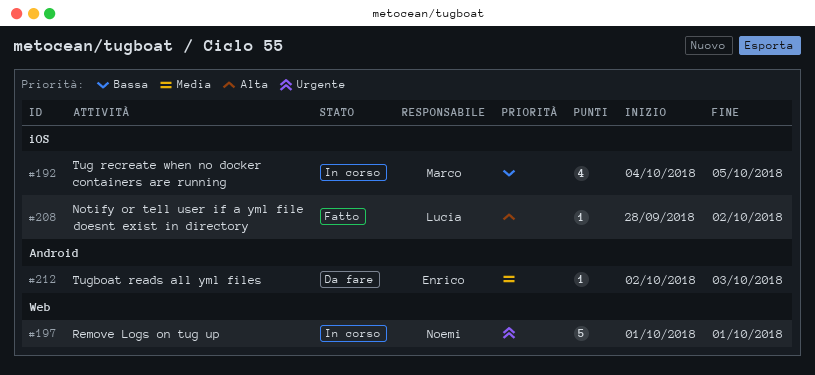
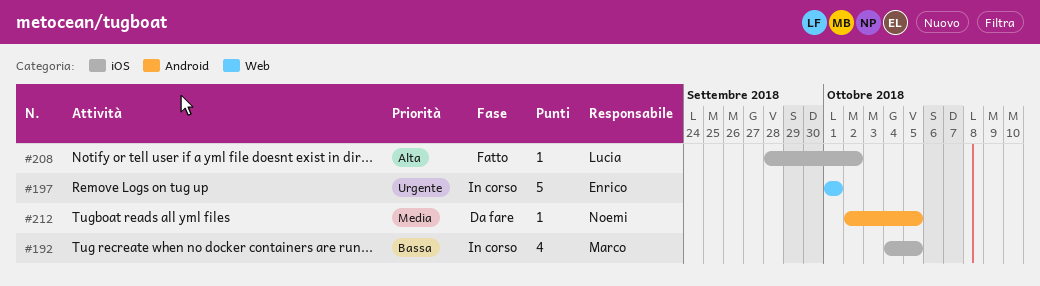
#197, owner: Noemi -> Enrico
#212, owner: Enrico -> Noemi
#212, due: Oct 3 -> Oct 5

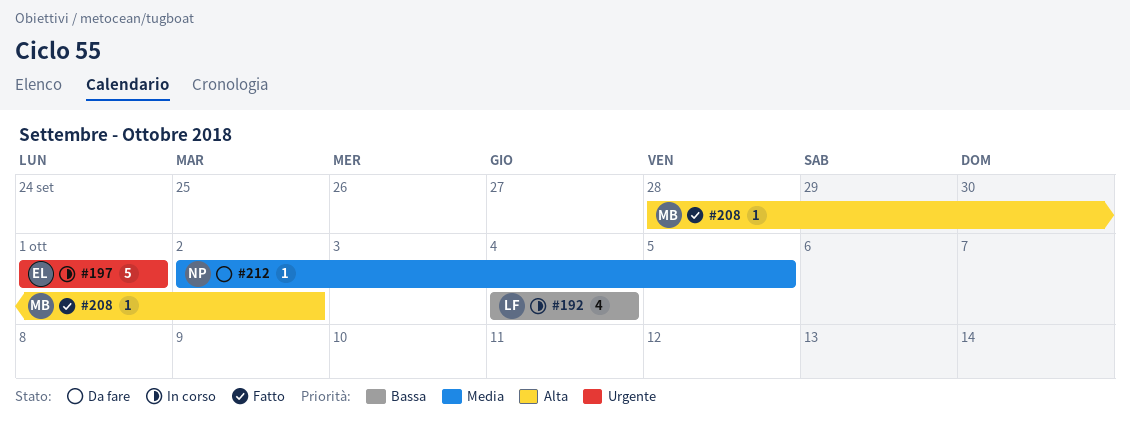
#192, owner: Marco -> Lucia
#192, due: Oct 5 -> Oct 4
#208, owner: Lucia -> Marco

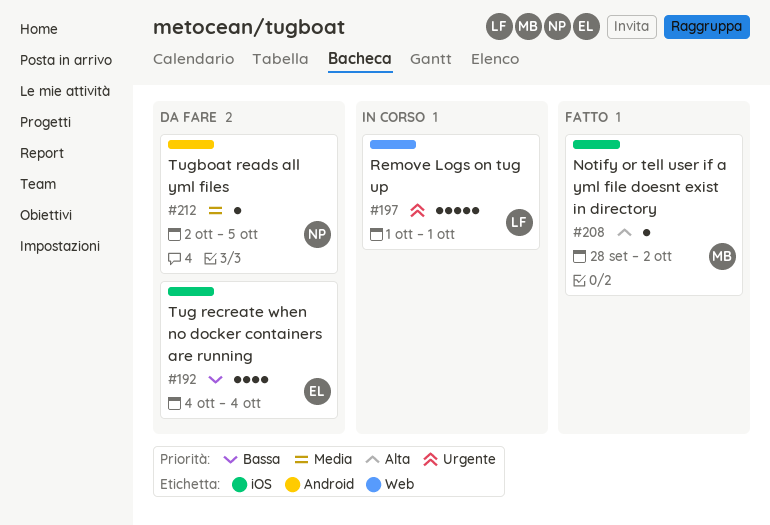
#192, status: In corso -> Da fare
#192, owner: LF -> EL
#197, owner: EL -> LF

